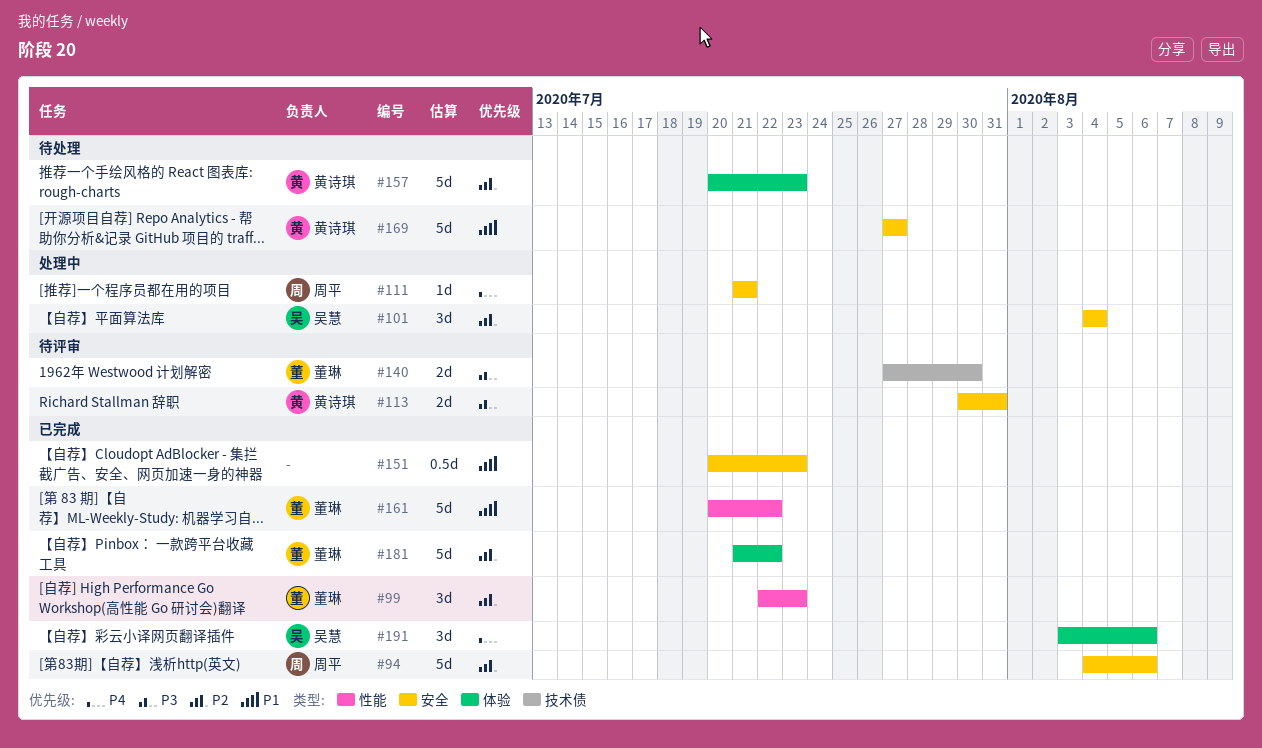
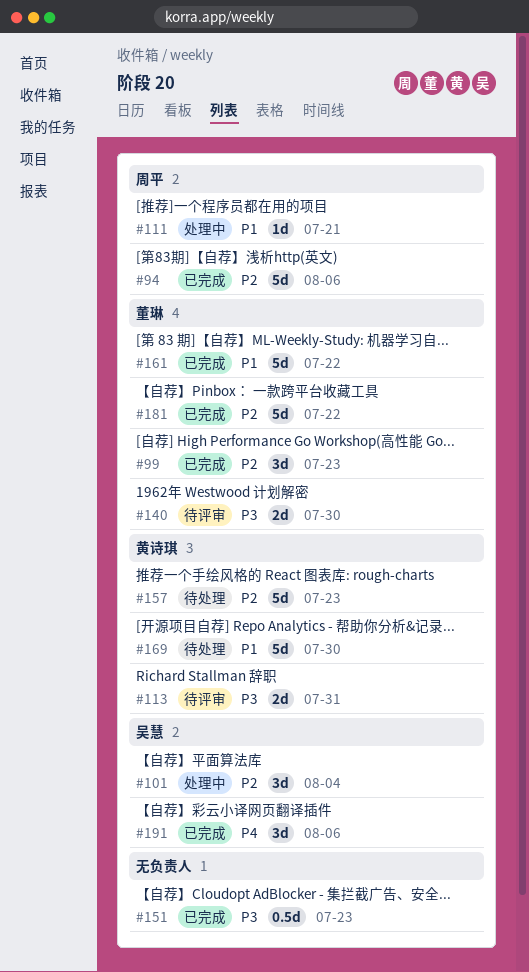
#111, priority: P4 -> P1
#151, priority: P1 -> P3
#169, due: Jul 27 -> Jul 30

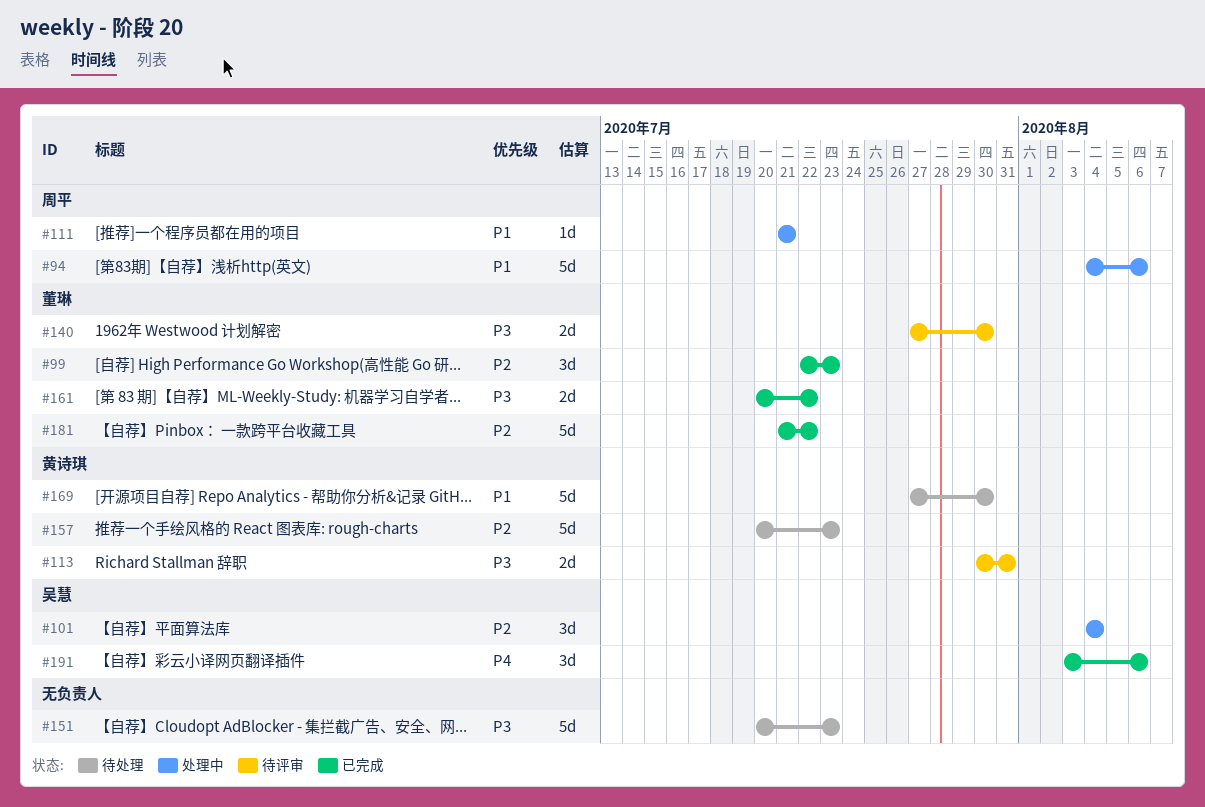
#94, status: 已完成 -> 处理中
#94, priority: P2 -> P1
#151, status: 已完成 -> 待处理
#151, estimate: 0.5d -> 5d
#161, priority: P1 -> P3
#161, estimate: 5d -> 2d

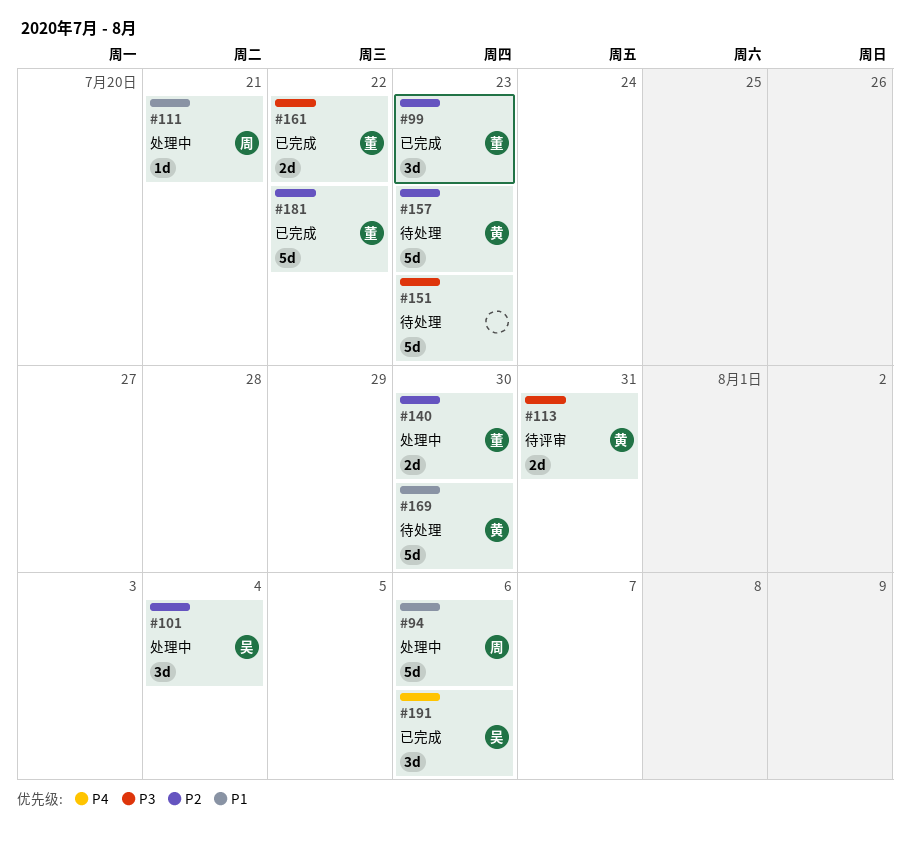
#140, status: 待评审 -> 处理中
#140, priority: P3 -> P2

